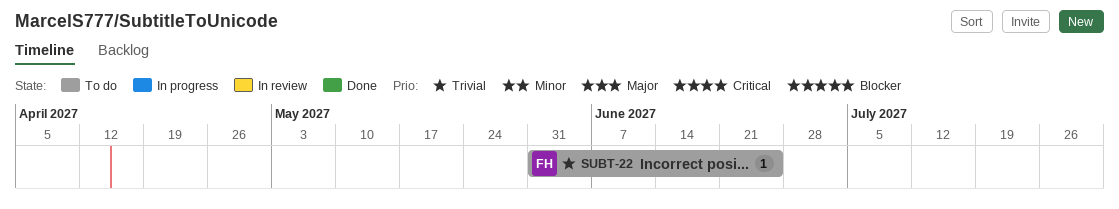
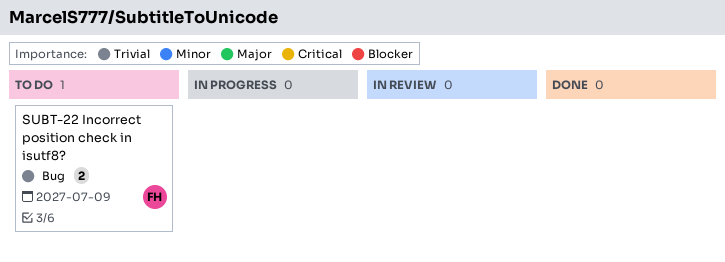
SUBT-22, estimate: 1 -> 2
SUBT-22, due: Jun 25 -> Jul 9

